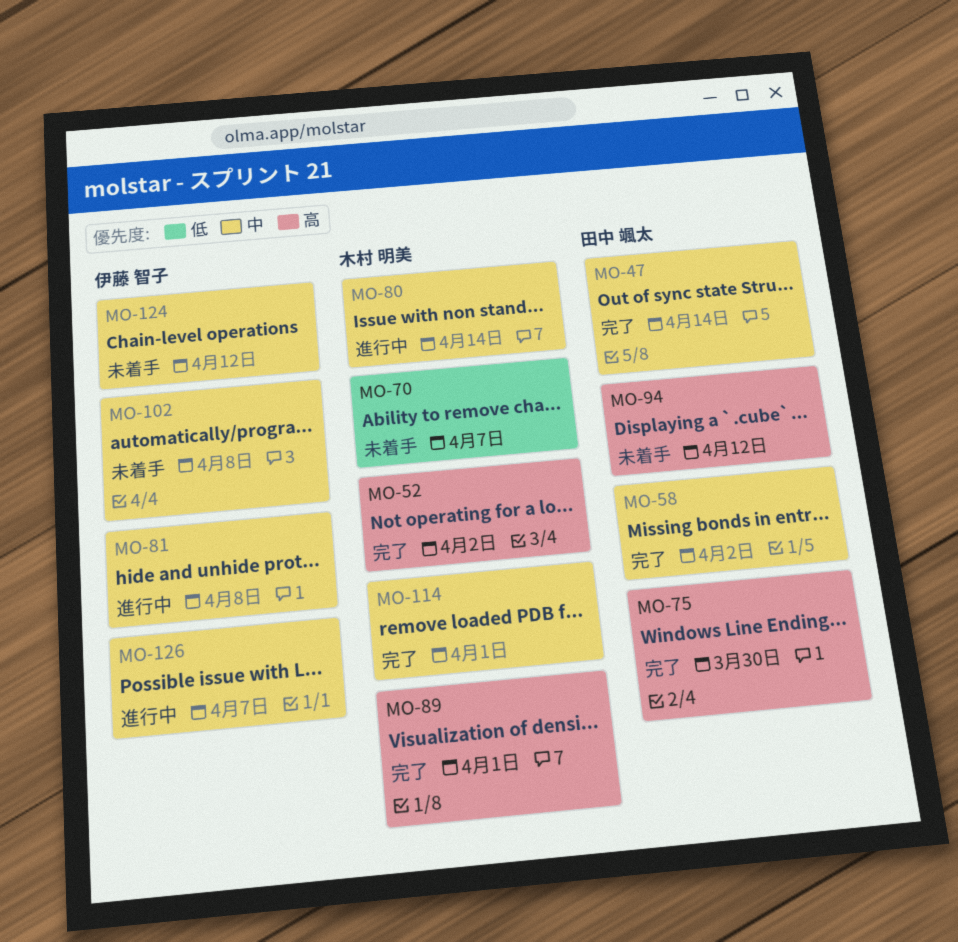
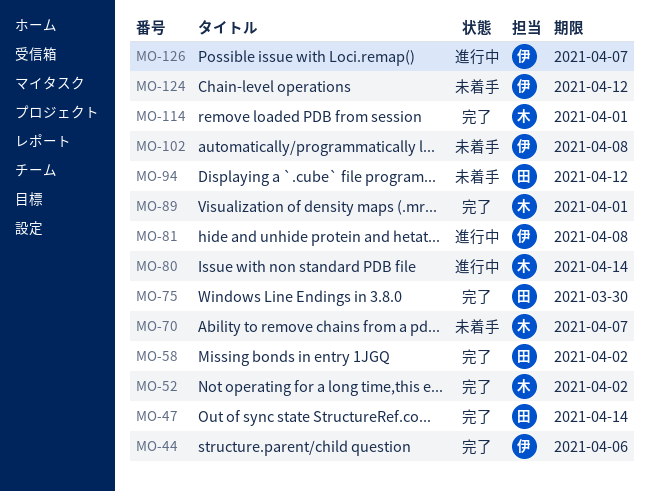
MO-44: none -> present

